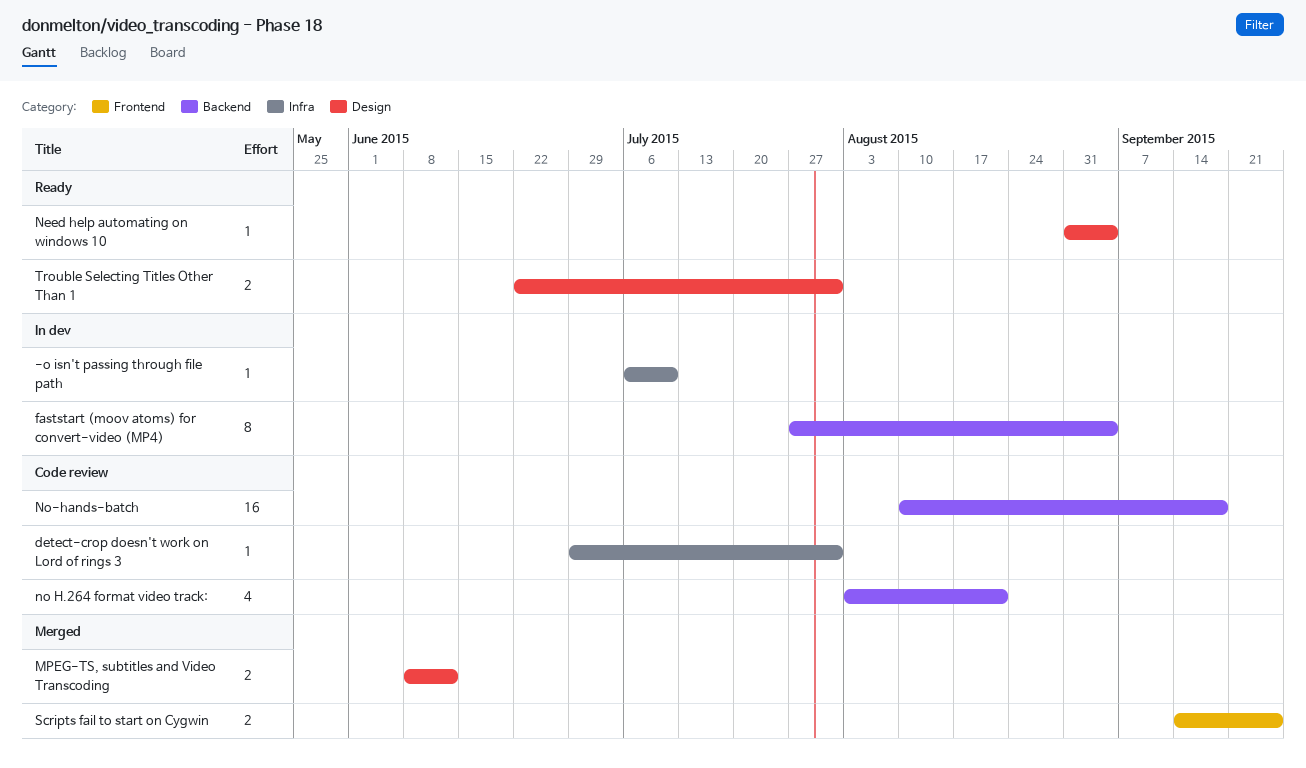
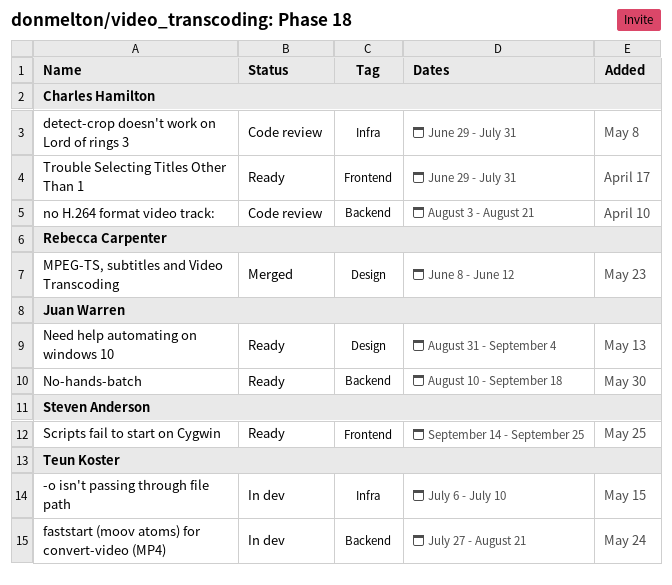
faststart (moov atoms) for convert-video (MP4), due: Sep 4 -> Aug 21
No-hands-batch, status: Code review -> Ready
Scripts fail to start on Cygwin, status: Merged -> Ready
Trouble Selecting Titles Other Than 1, label: Design -> Frontend
Trouble Selecting Titles Other Than 1, start: Jun 22 -> Jun 29

